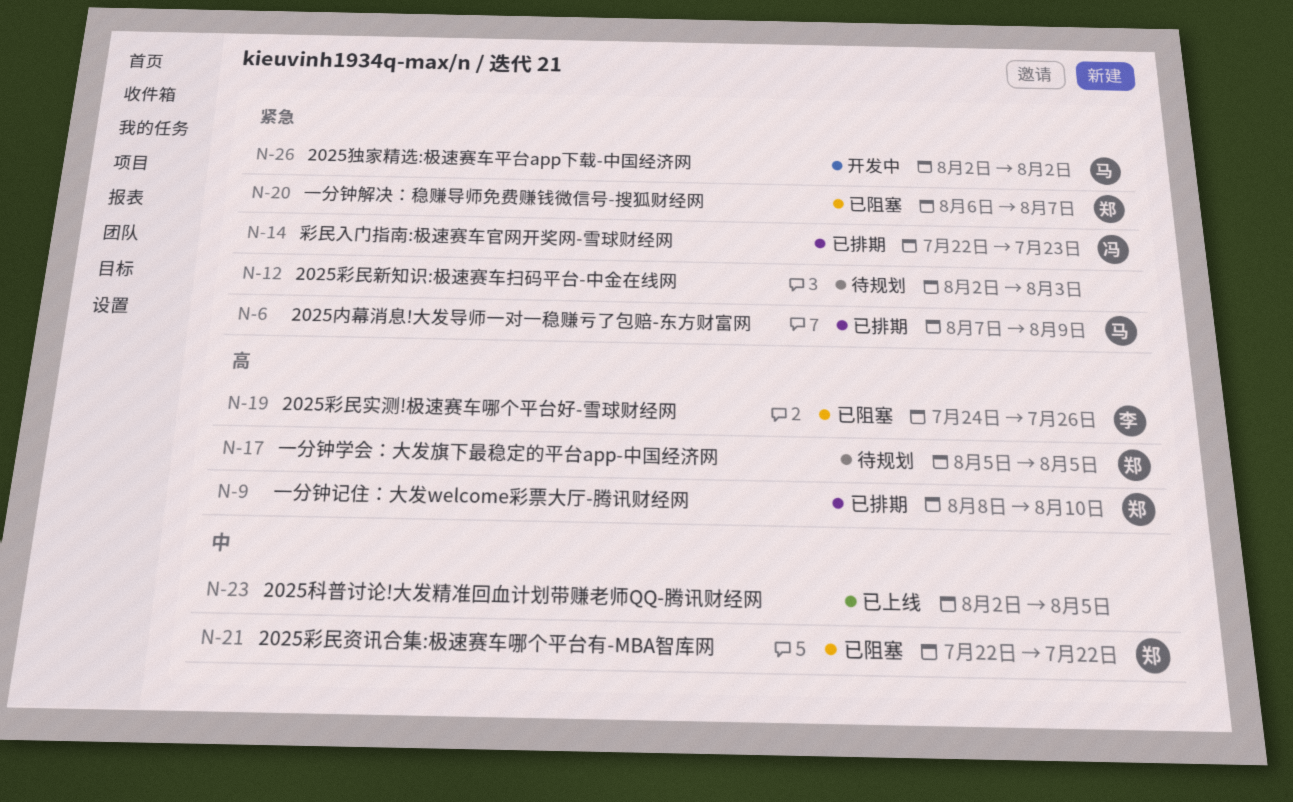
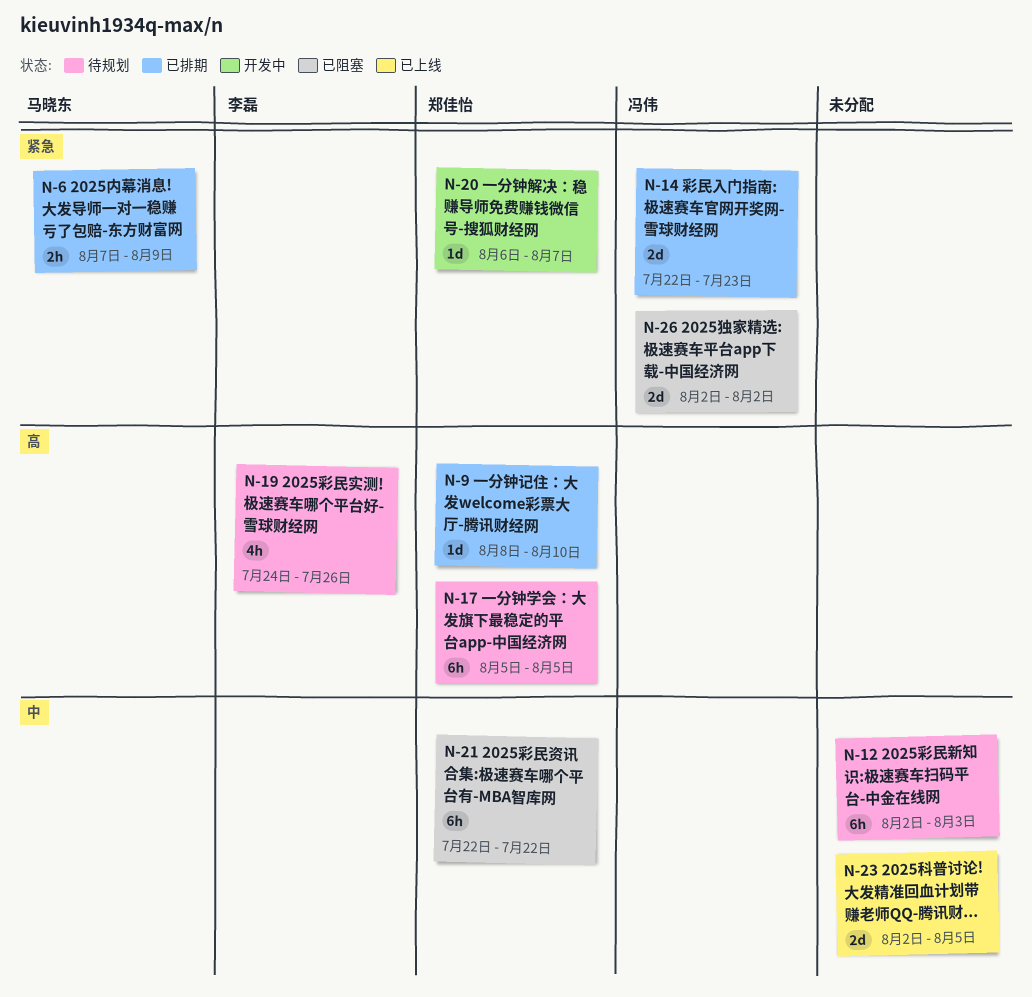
N-12, priority: 紧急 -> 中
N-19, status: 已阻塞 -> 待规划
N-20, status: 已阻塞 -> 开发中
N-26, status: 开发中 -> 已阻塞
N-26, owner: 马晓东 -> 冯伟

